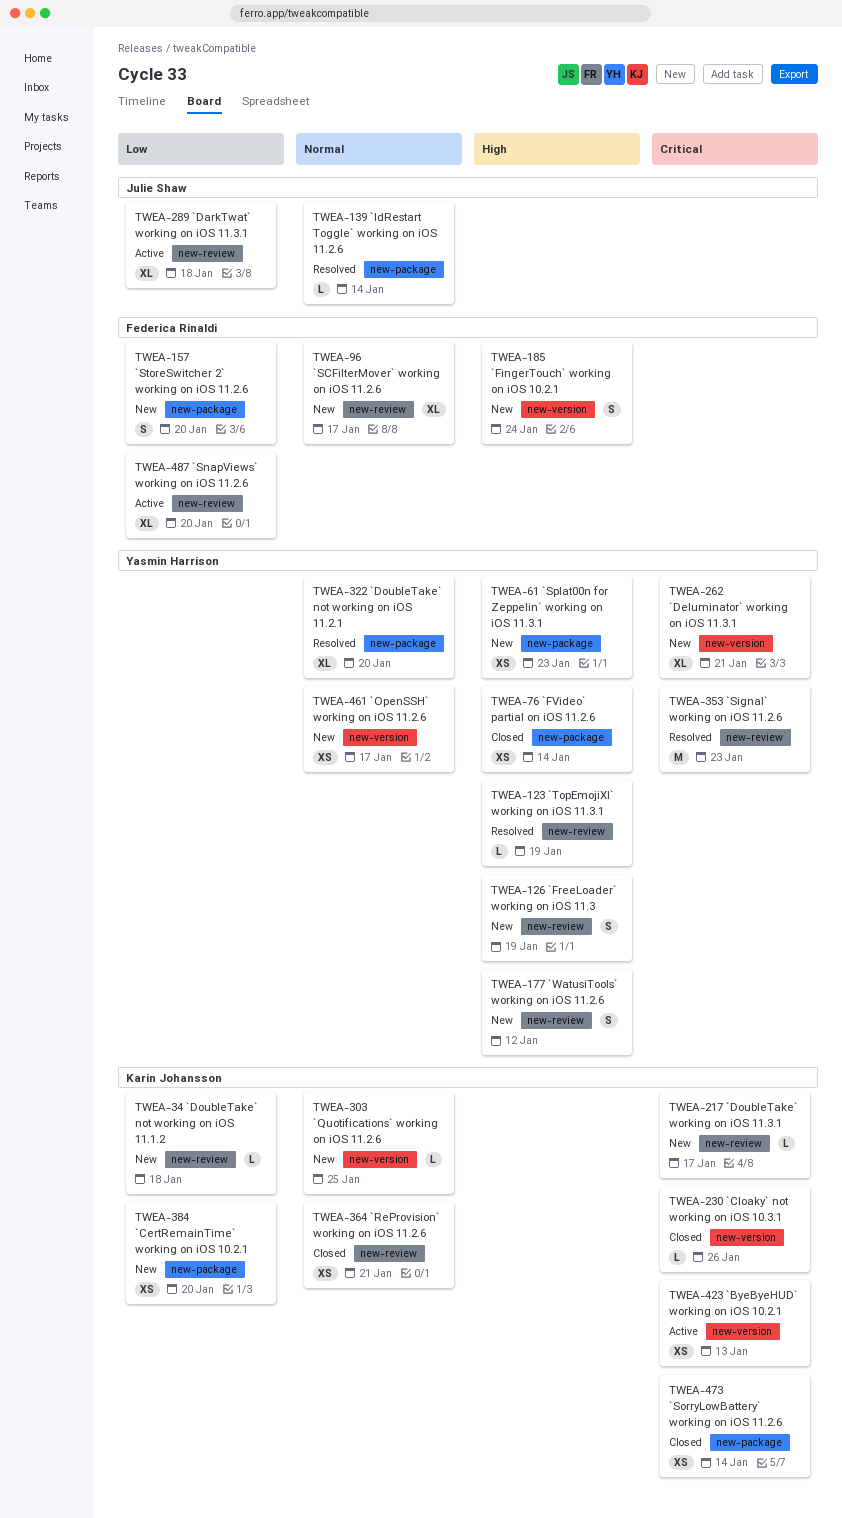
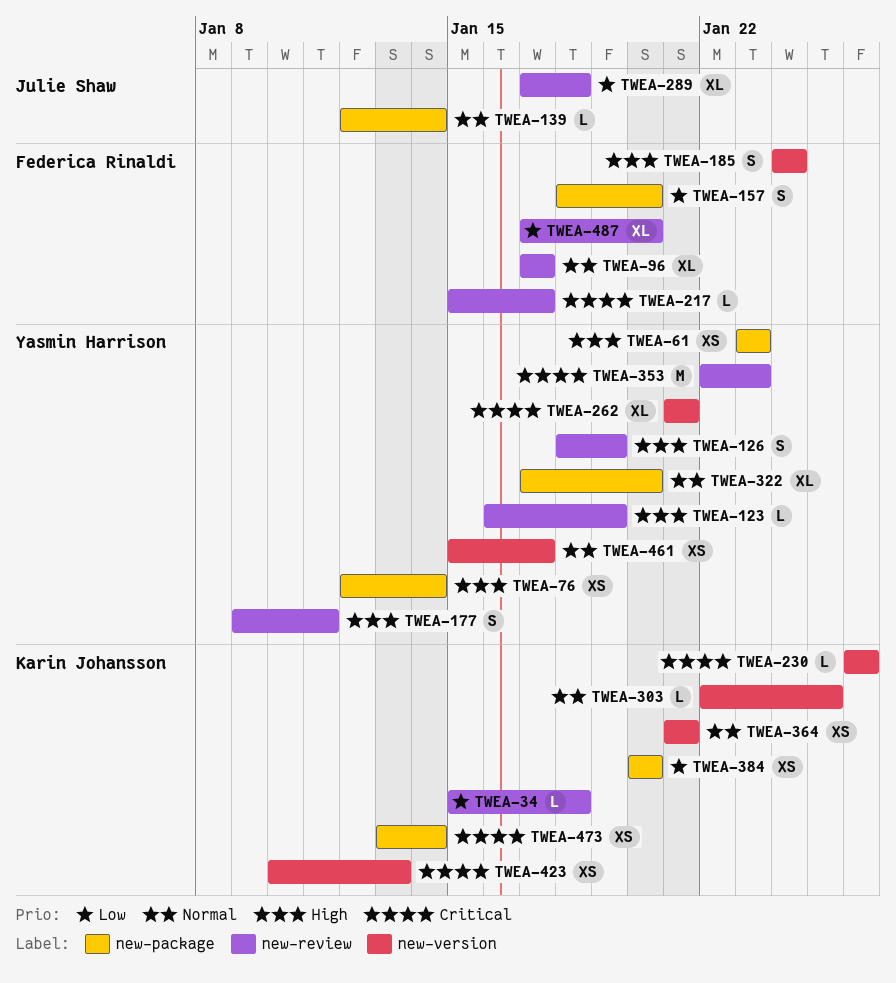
TWEA-177, due: Jan 12 -> Jan 11
TWEA-217, owner: Karin Johansson -> Federica Rinaldi
TWEA-364, label: new-review -> new-version

